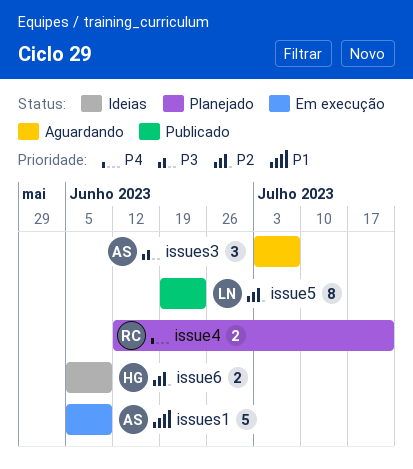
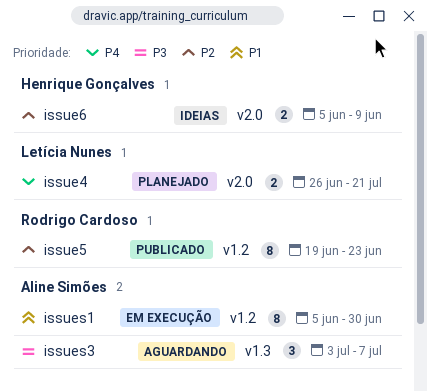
issue4, owner: Rodrigo Cardoso -> Letícia Nunes
issue4, start: Jun 12 -> Jun 26
issue5, owner: Letícia Nunes -> Rodrigo Cardoso
issues1, estimate: 5 -> 8
issues1, due: Jun 9 -> Jun 30

